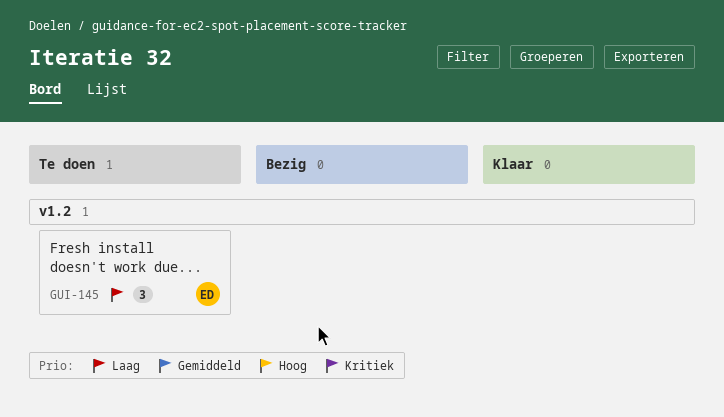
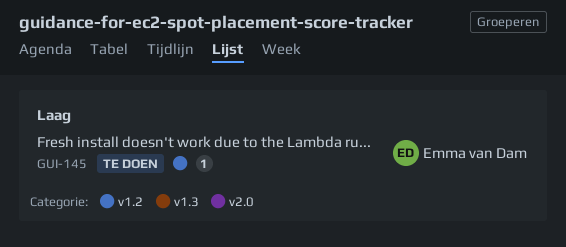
GUI-145, estimate: 3 -> 1

